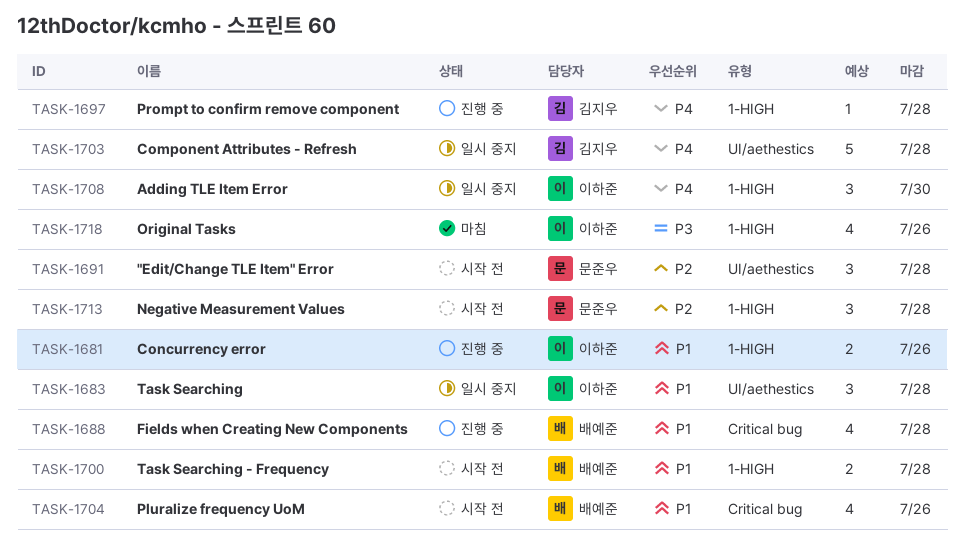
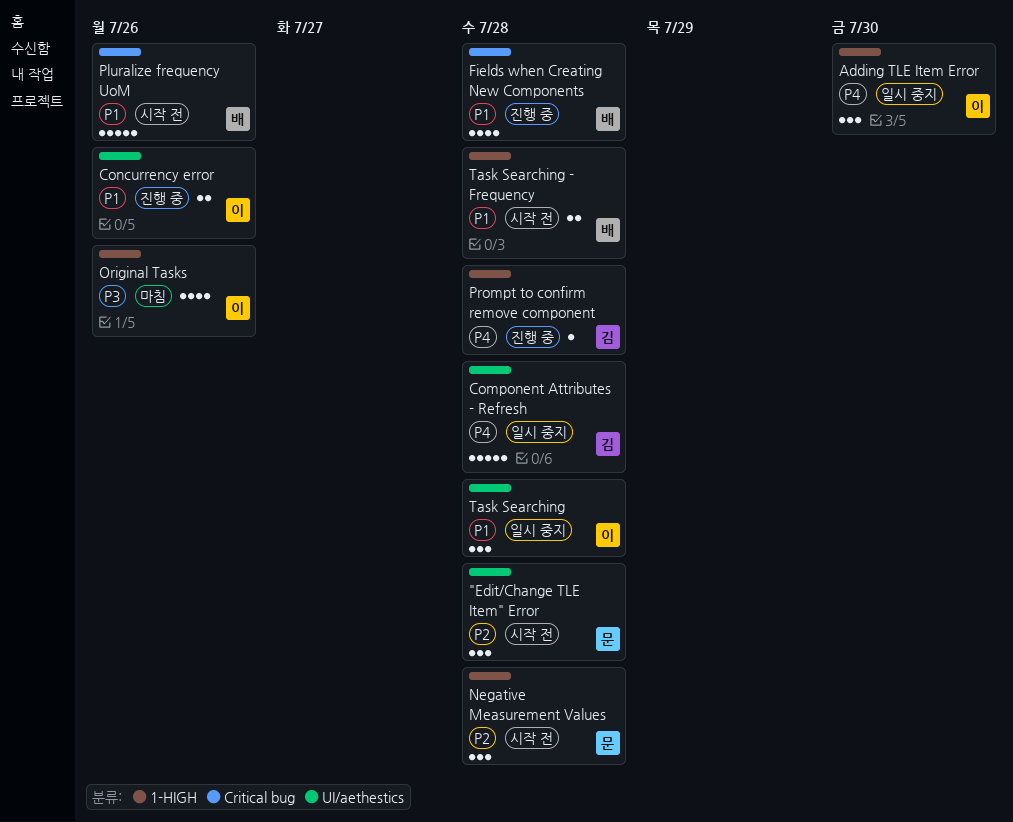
Concurrency error, label: 1-HIGH -> UI/aethestics
Pluralize frequency UoM, estimate: 4 -> 5

